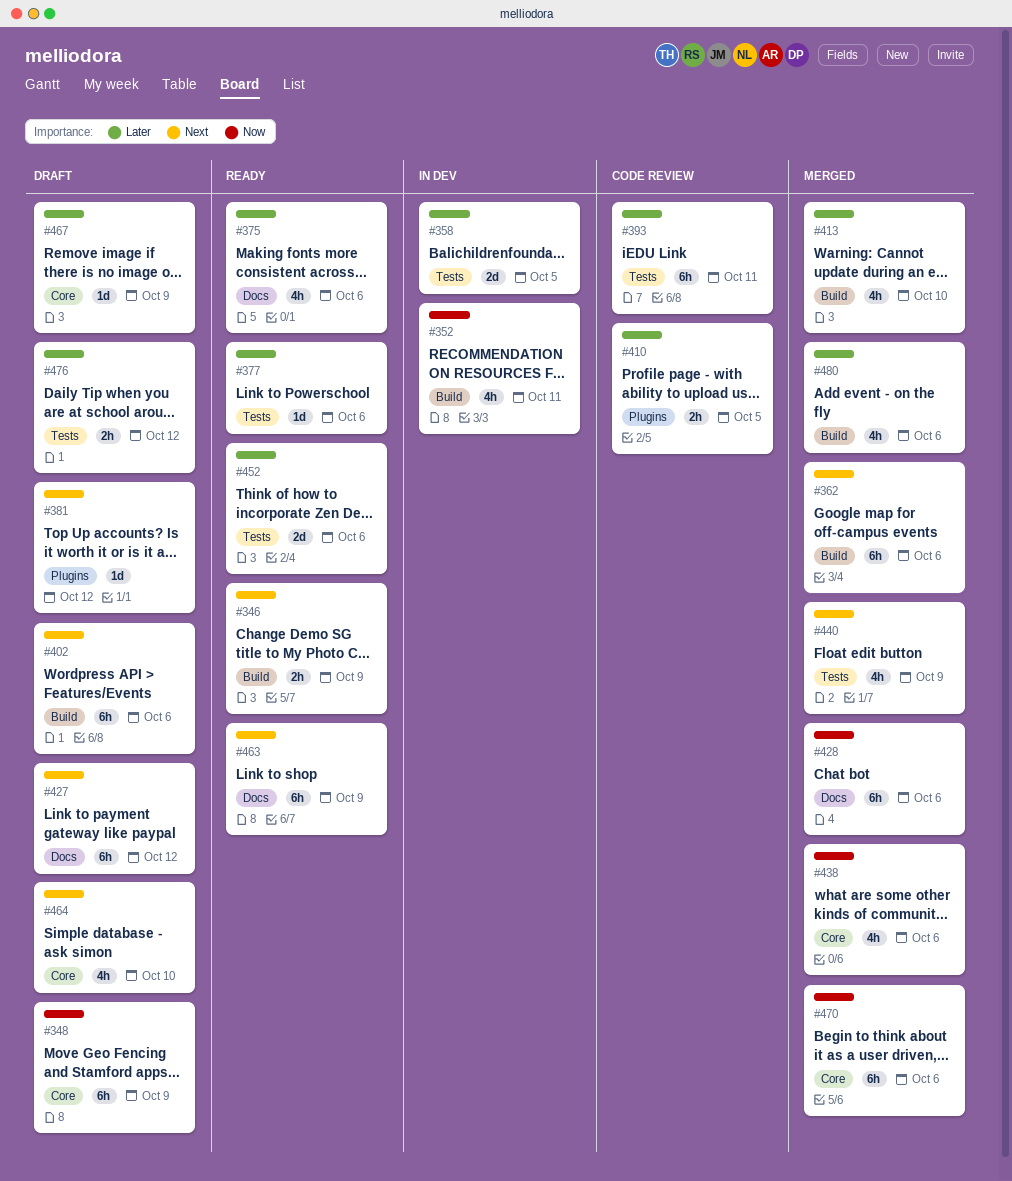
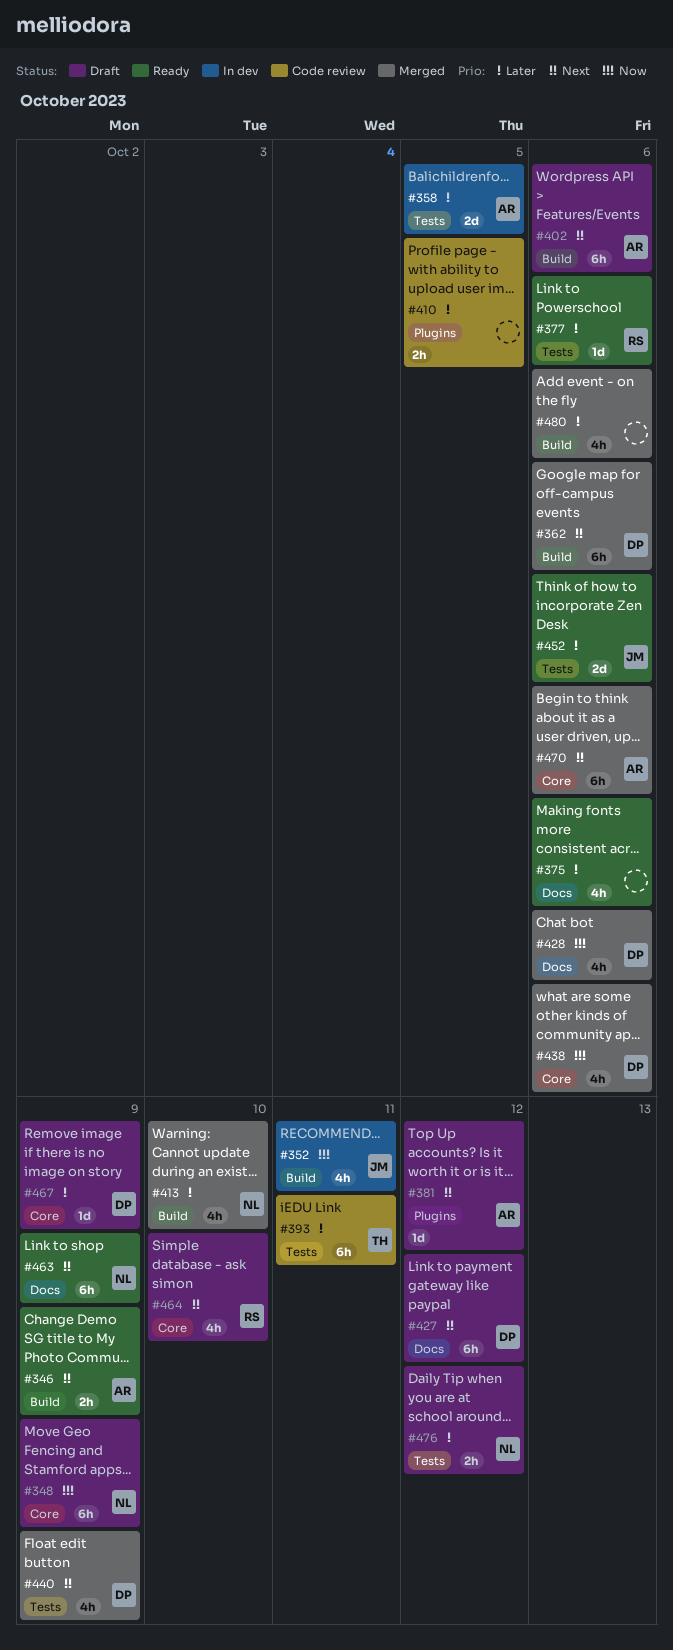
#428, estimate: 6h -> 4h
#470, priority: Now -> Next

